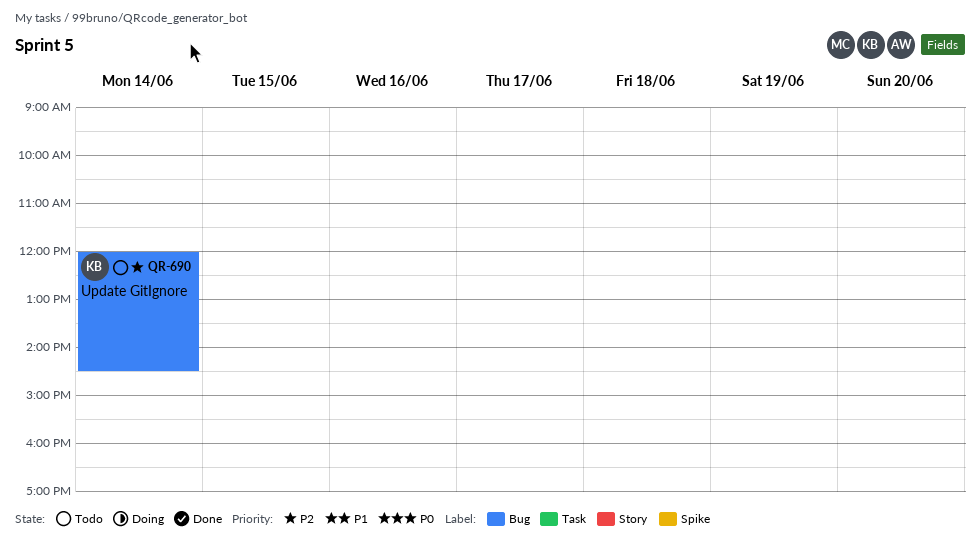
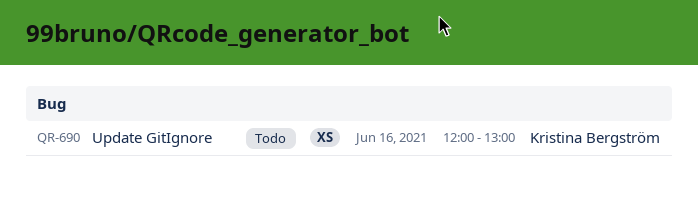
QR-690, day: Jun 14 -> Jun 16
QR-690, ends: 14:30 -> 13:00

